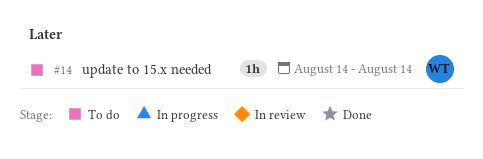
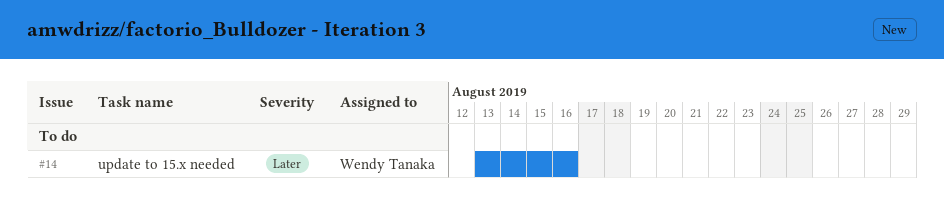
#14, start: Aug 14 -> Aug 13
#14, due: Aug 14 -> Aug 16

